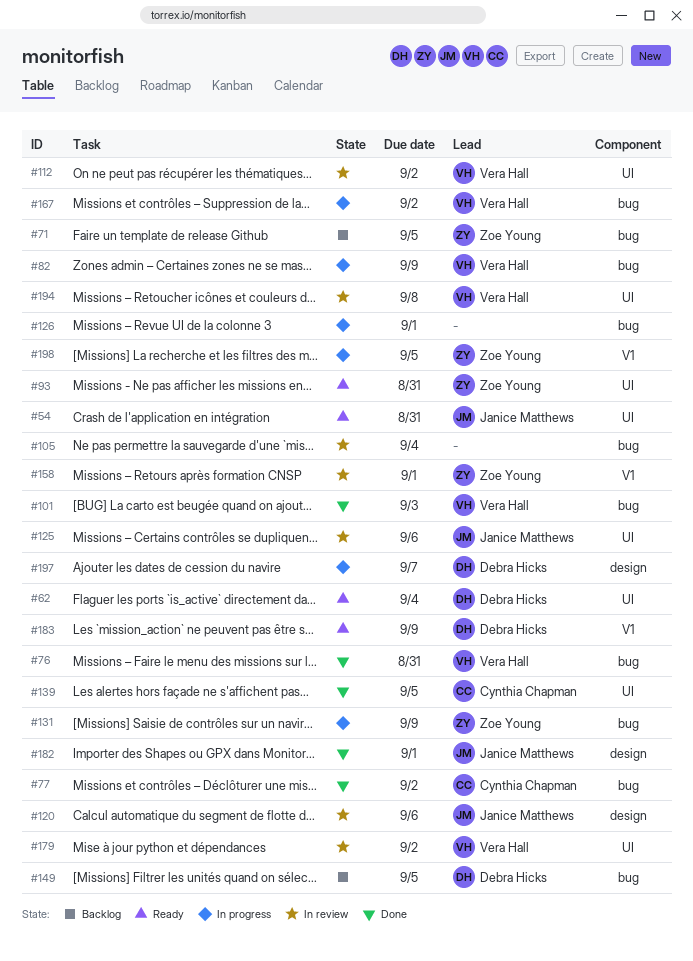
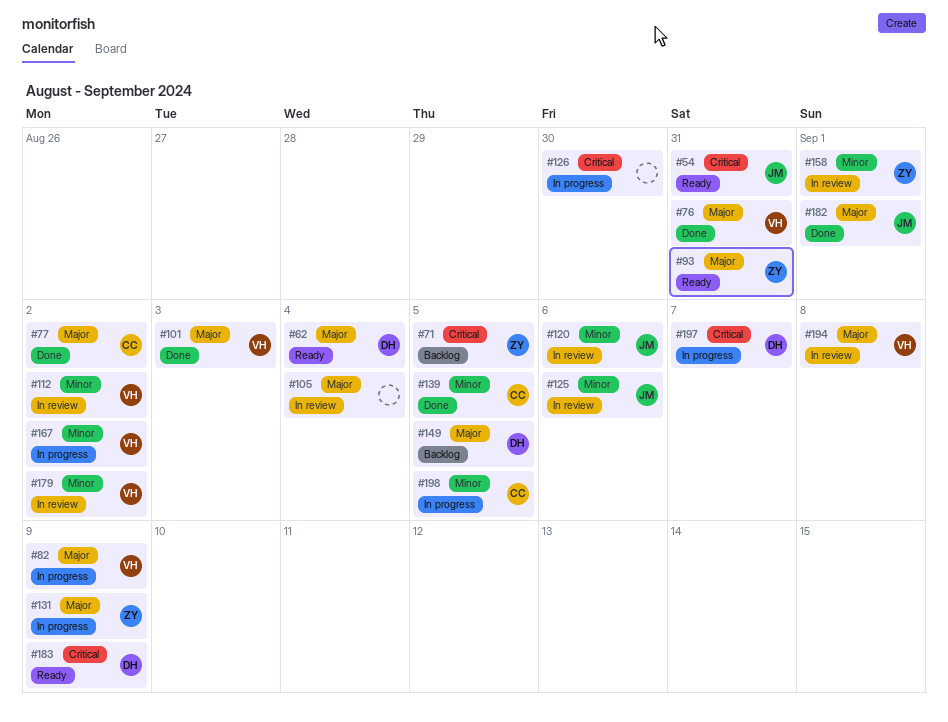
#126, due: Sep 1 -> Aug 30
#198, owner: Zoe Young -> Cynthia Chapman

